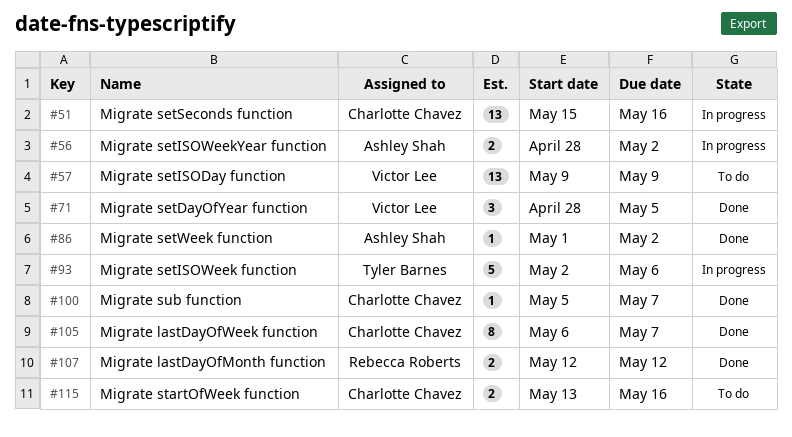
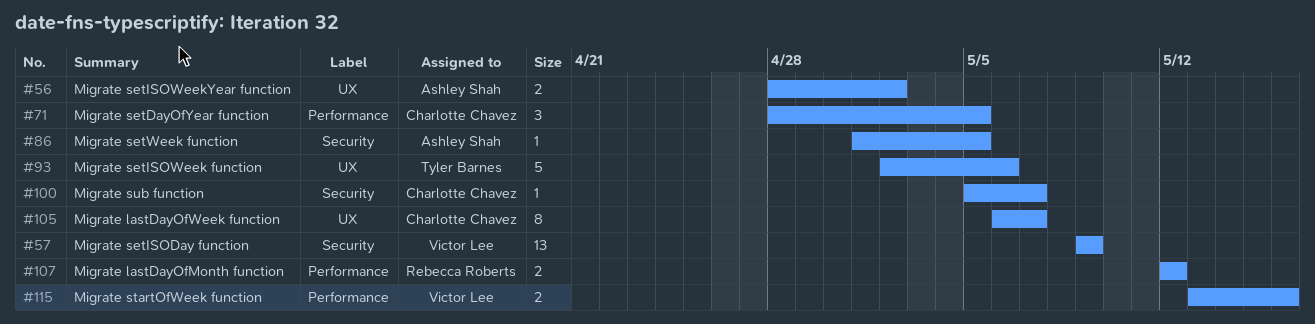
#51: present -> none
#71, owner: Victor Lee -> Charlotte Chavez
#86, due: May 2 -> May 5
#115, owner: Charlotte Chavez -> Victor Lee

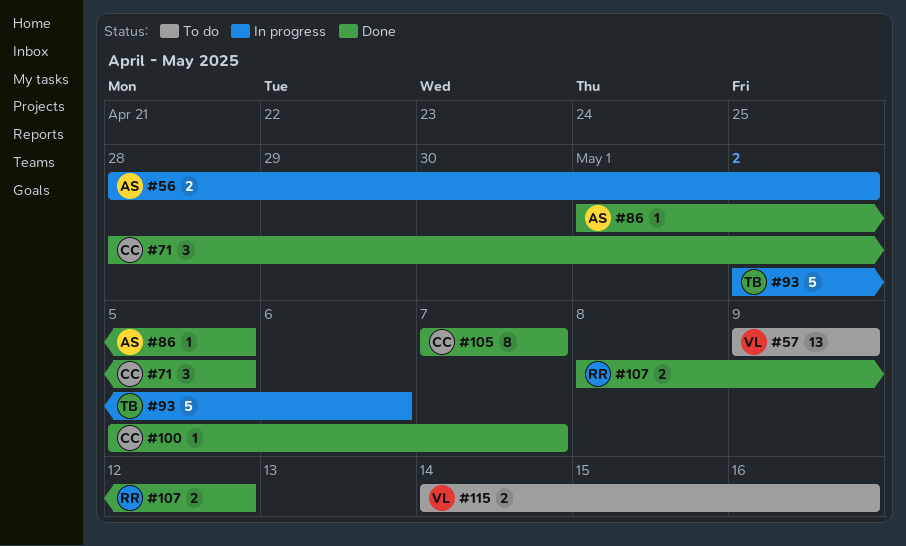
#105, start: May 6 -> May 7
#107, start: May 12 -> May 8
#115, start: May 13 -> May 14

